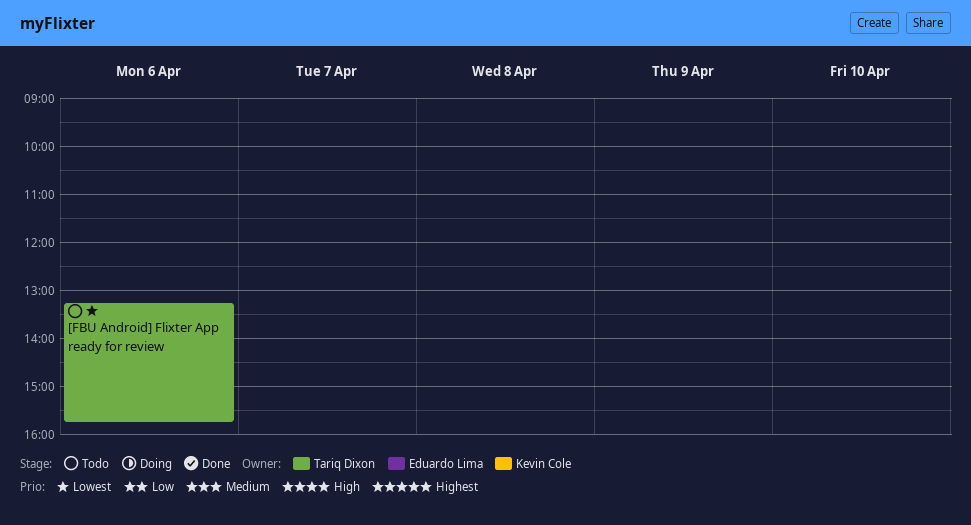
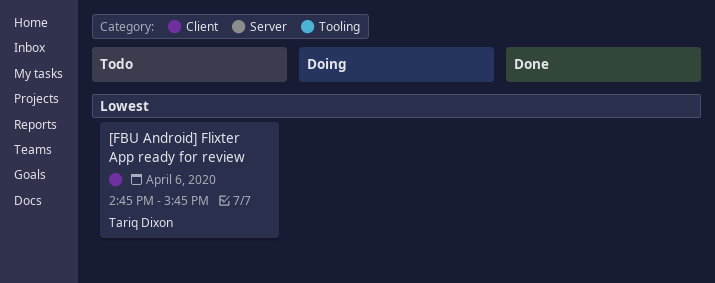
[FBU Android] Flixter App ready for review, begins: 13:15 -> 14:45

